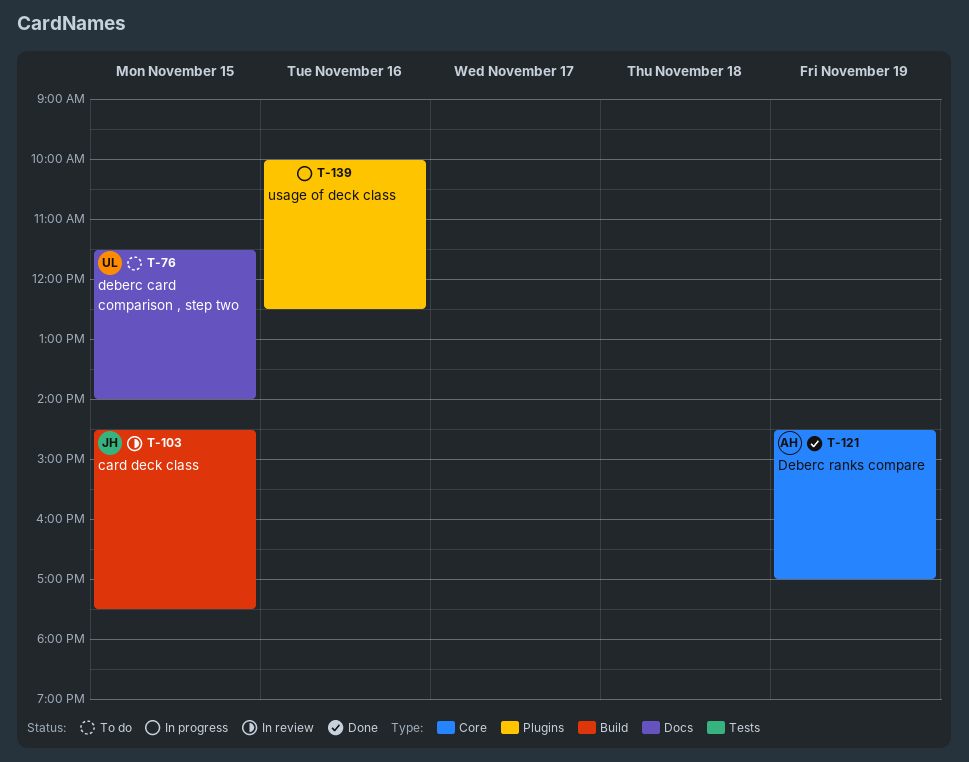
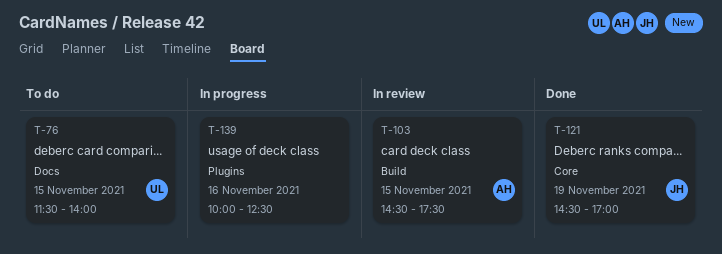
T-103, owner: JH -> AH
T-121, owner: AH -> JH

